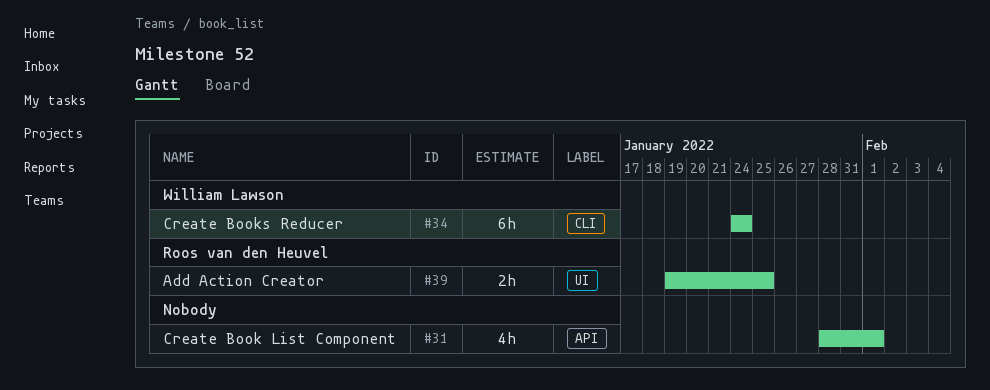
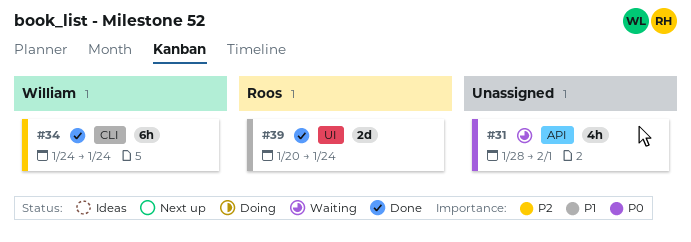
#39, estimate: 2h -> 2d
#39, start: Jan 19 -> Jan 20
#39, due: Jan 25 -> Jan 24

